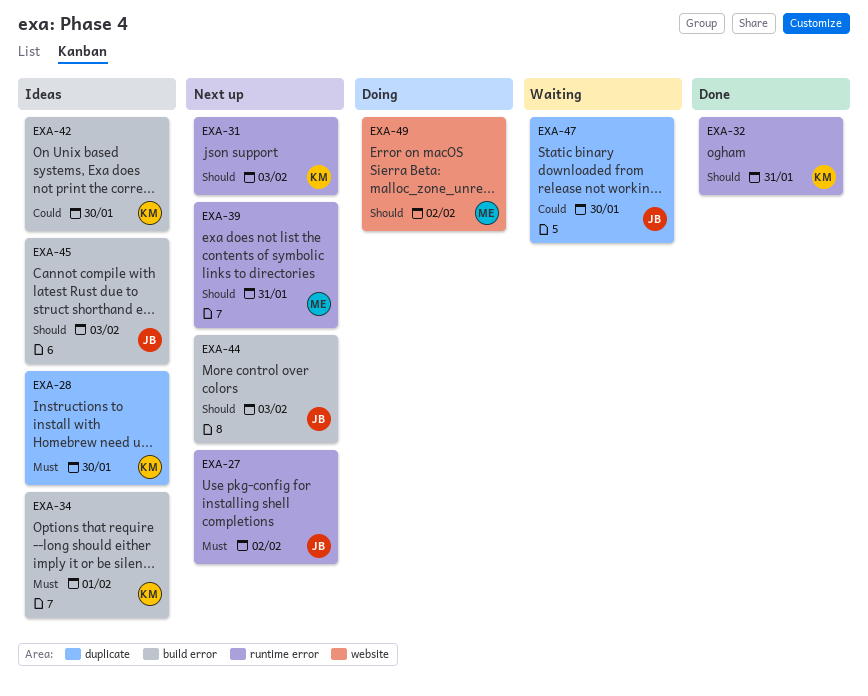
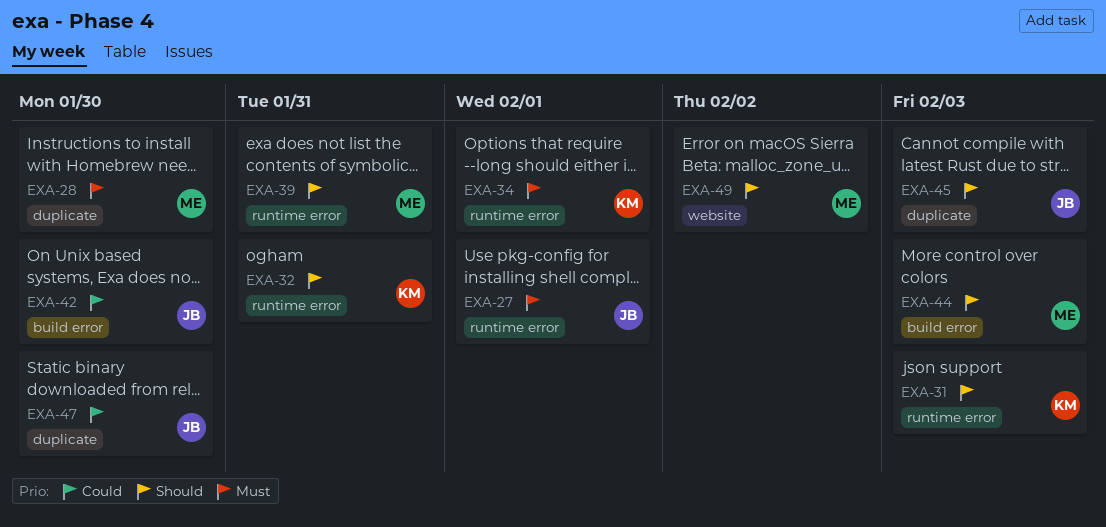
EXA-27, due: Feb 2 -> Feb 1
EXA-28, owner: KM -> ME
EXA-34, label: build error -> runtime error
EXA-42, owner: KM -> JB
EXA-44, owner: JB -> ME
EXA-45, label: build error -> duplicate

